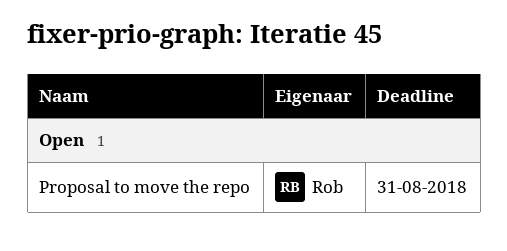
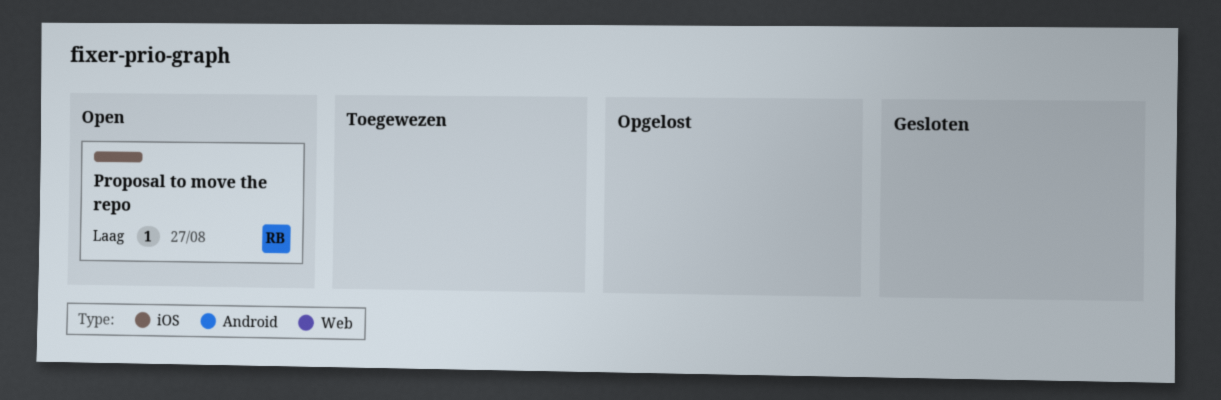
Proposal to move the repo, due: Aug 31 -> Aug 27

